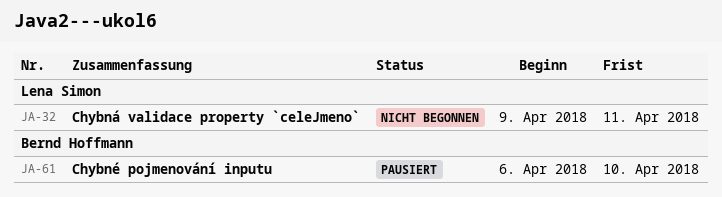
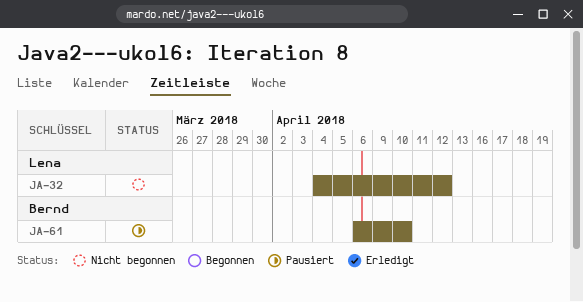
JA-32, start: Apr 9 -> Apr 4
JA-32, due: Apr 11 -> Apr 12

